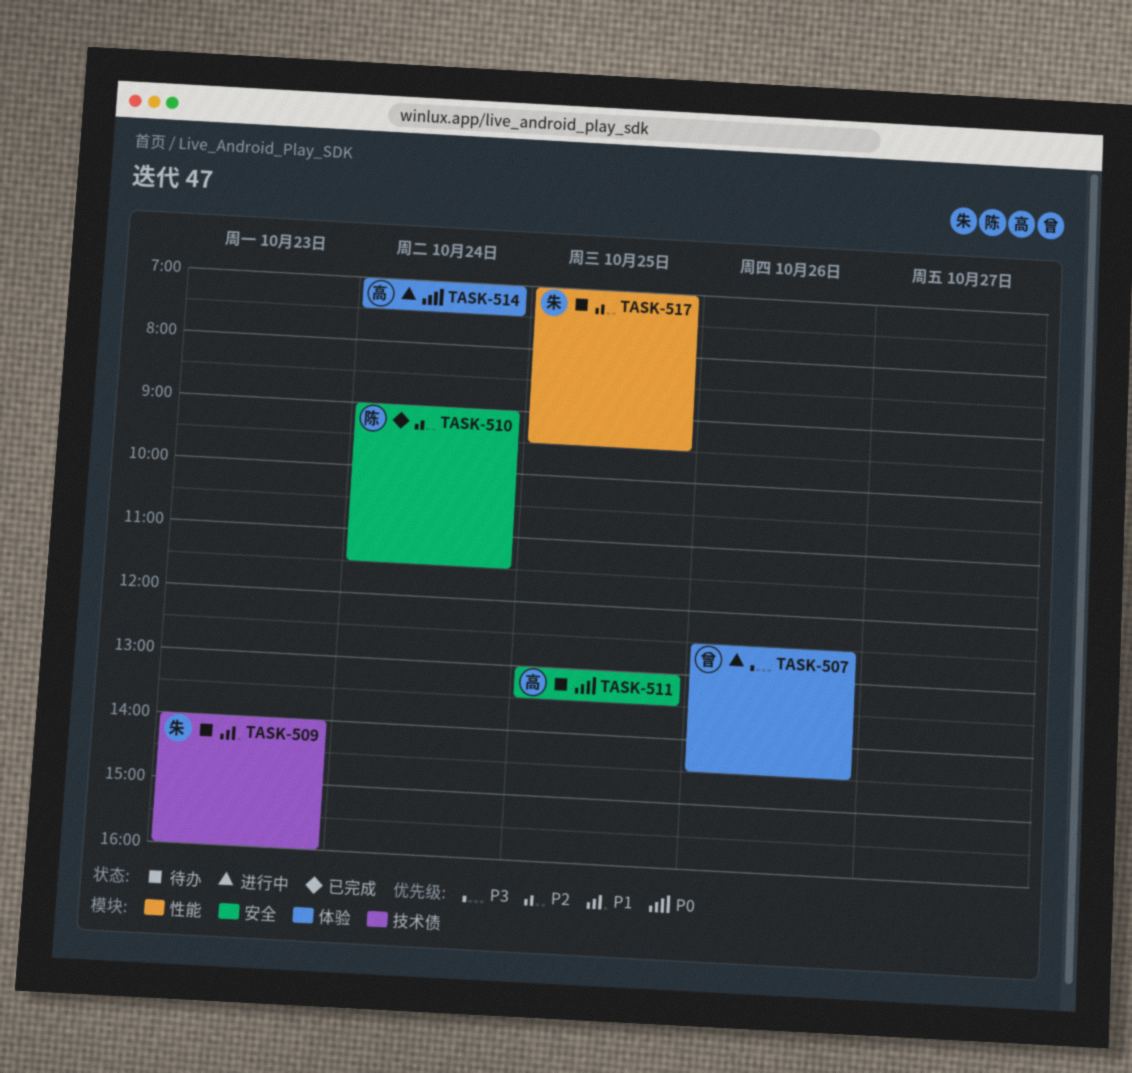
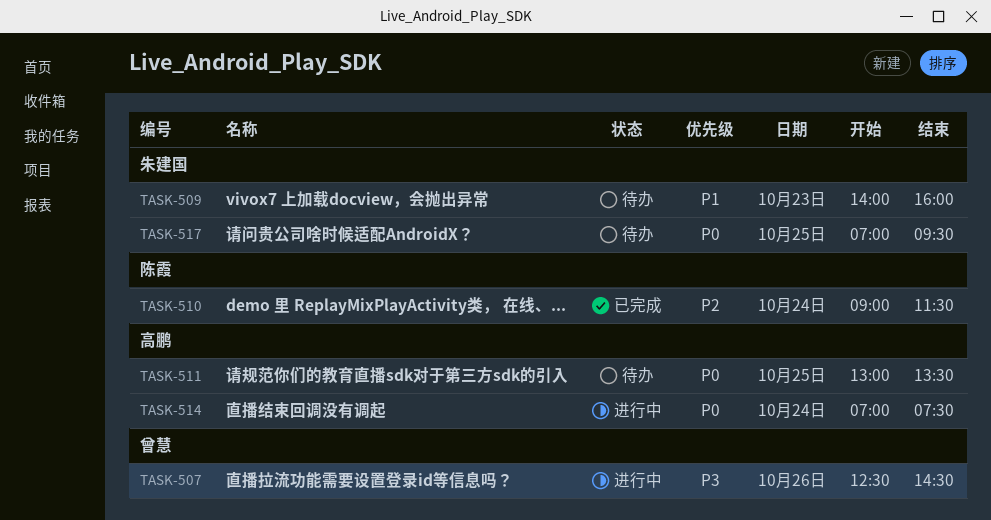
TASK-517, priority: P2 -> P0

